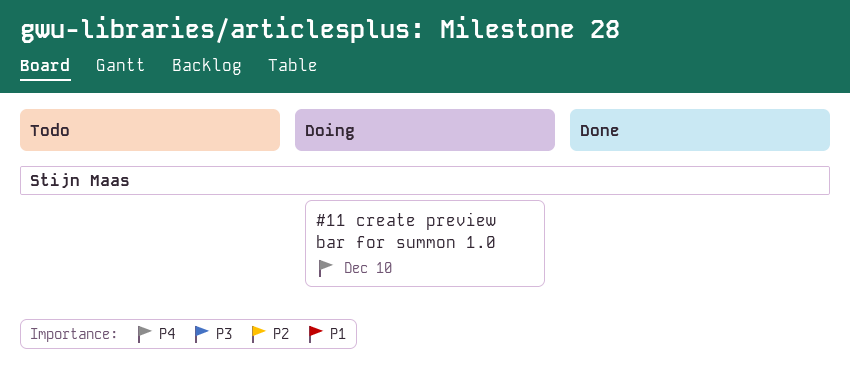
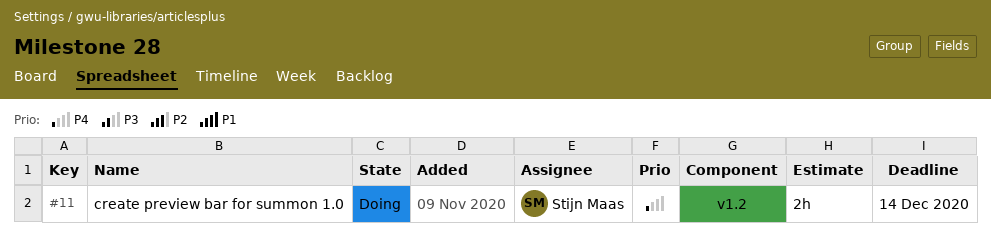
#11, due: Dec 10 -> Dec 14

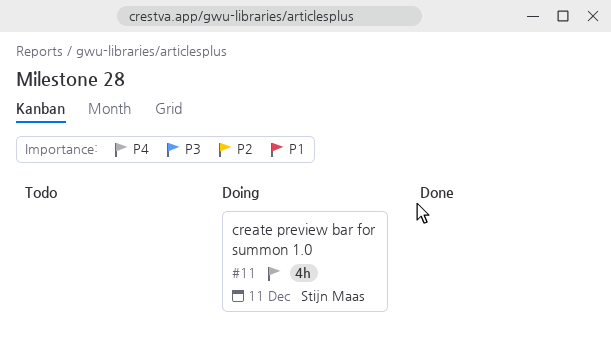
#11, estimate: 2h -> 4h
#11, due: Dec 14 -> Dec 11

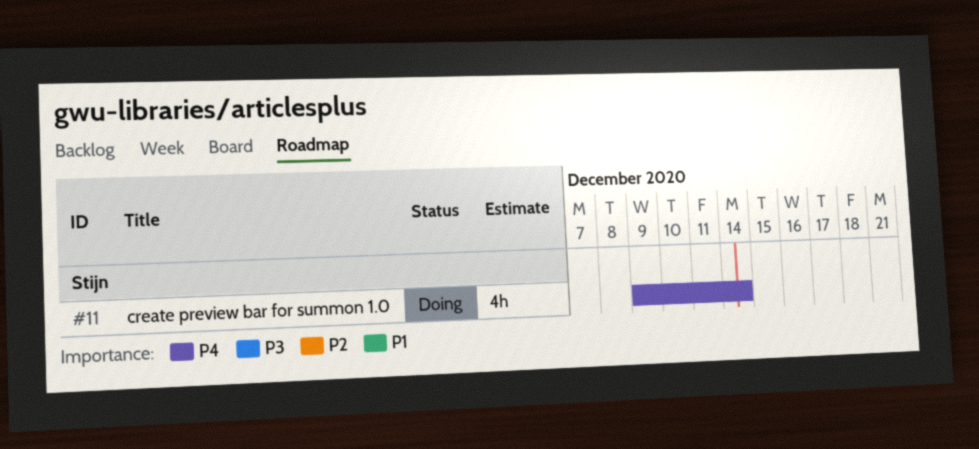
#11, due: Dec 11 -> Dec 14

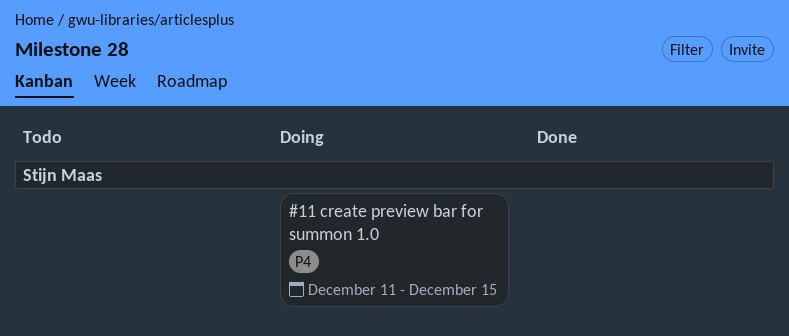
#11, start: Dec 9 -> Dec 11
#11, due: Dec 14 -> Dec 15

